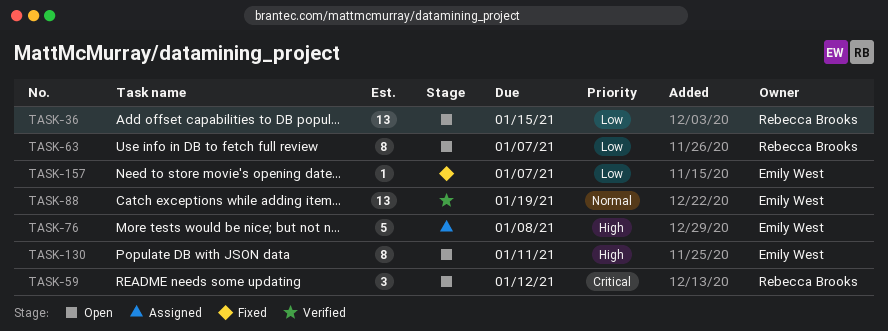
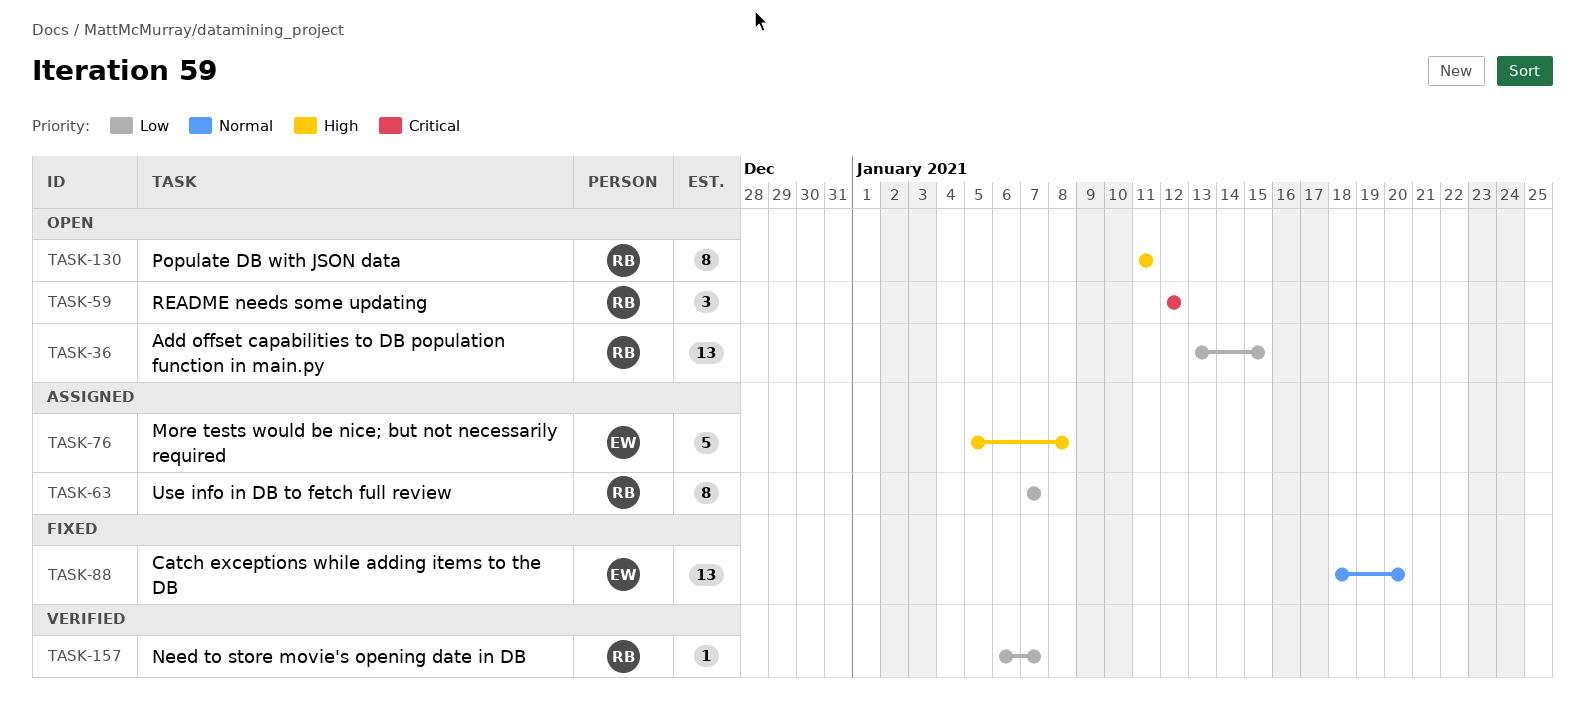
TASK-63, status: Open -> Assigned
TASK-88, status: Verified -> Fixed
TASK-88, due: Jan 19 -> Jan 20
TASK-130, owner: Emily West -> Rebecca Brooks
TASK-157, status: Fixed -> Verified
TASK-157, owner: Emily West -> Rebecca Brooks

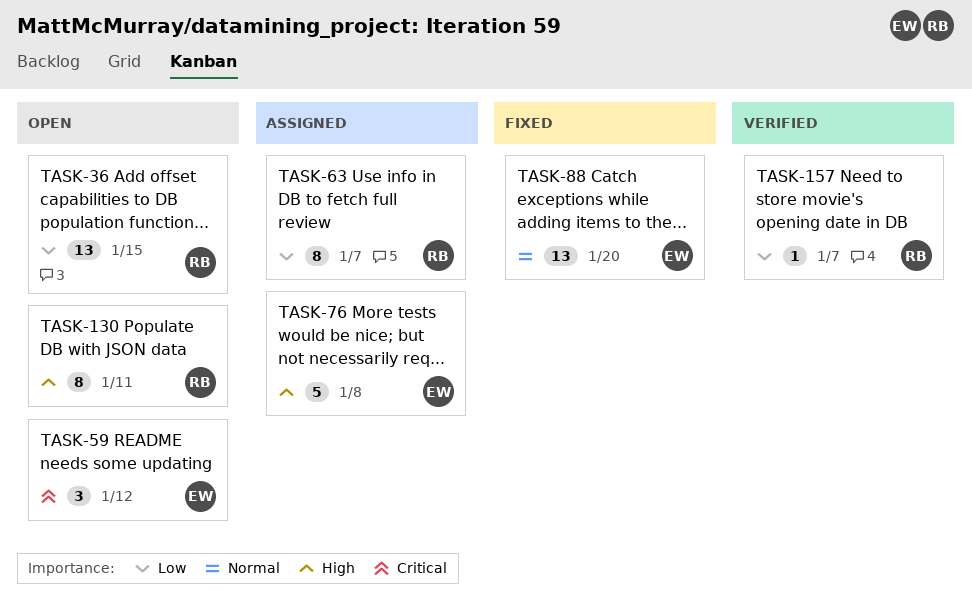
TASK-59, owner: RB -> EW

